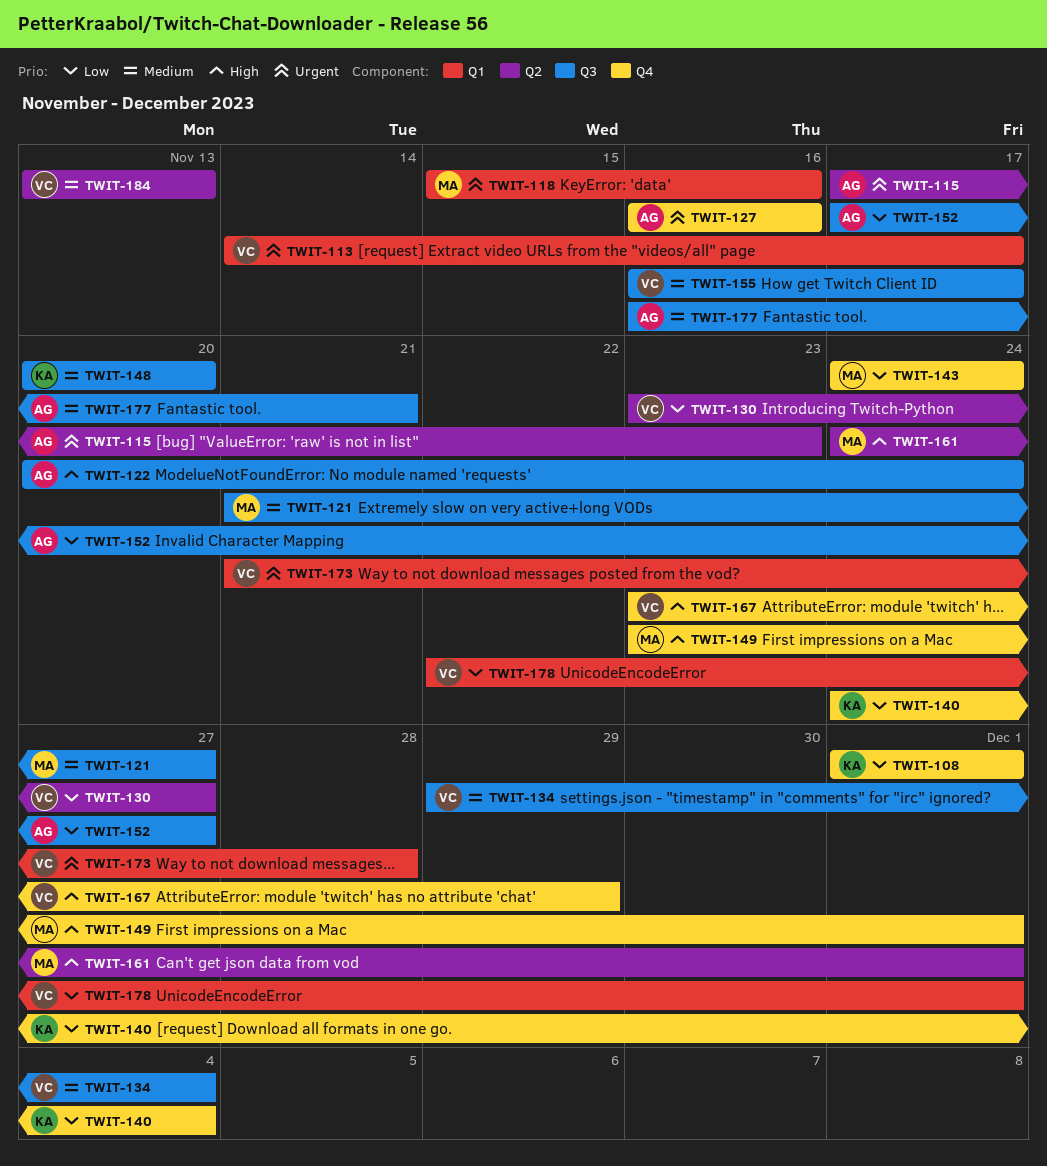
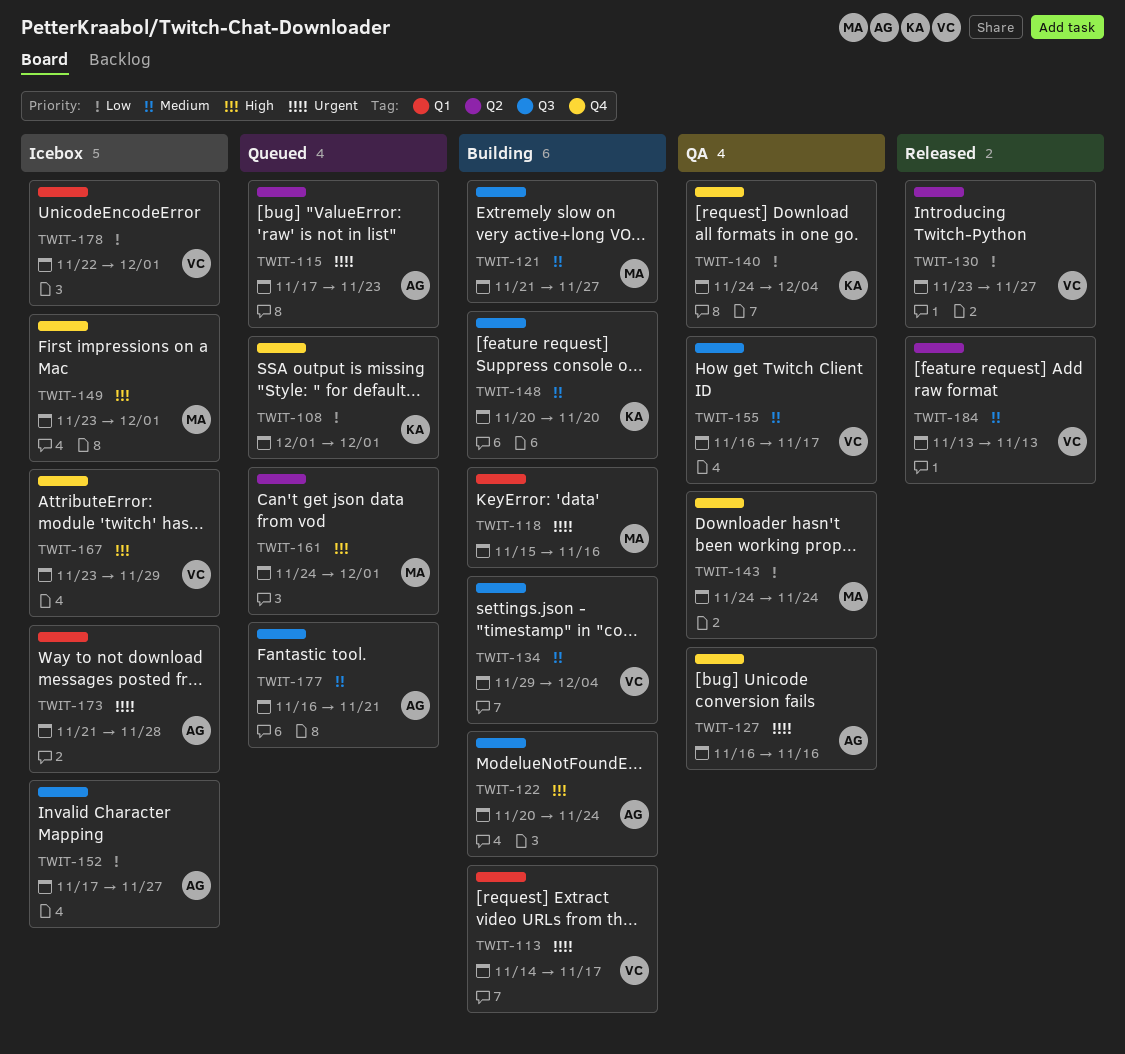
TWIT-173, owner: VC -> AG

